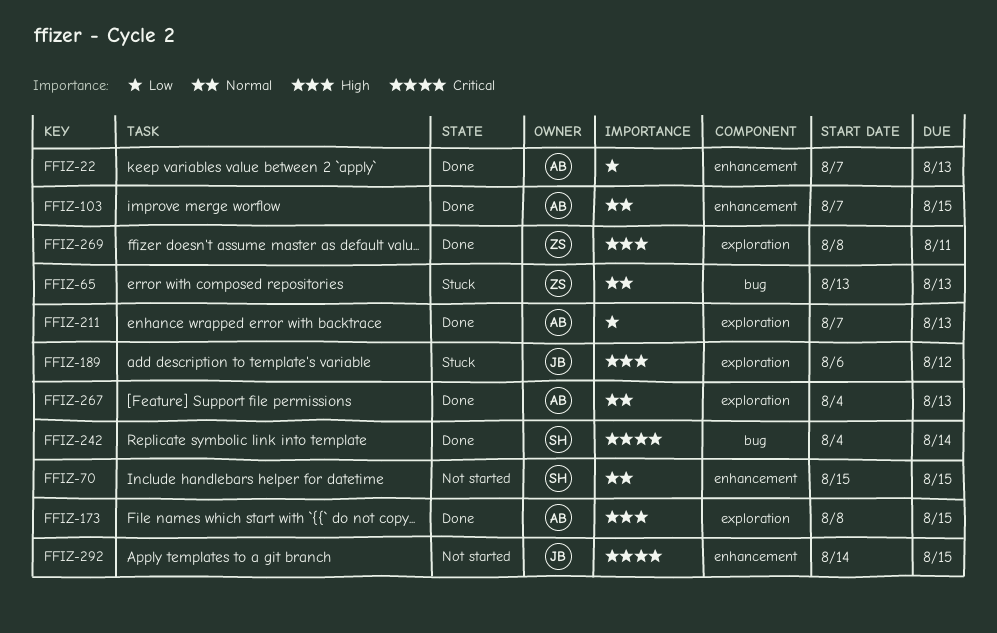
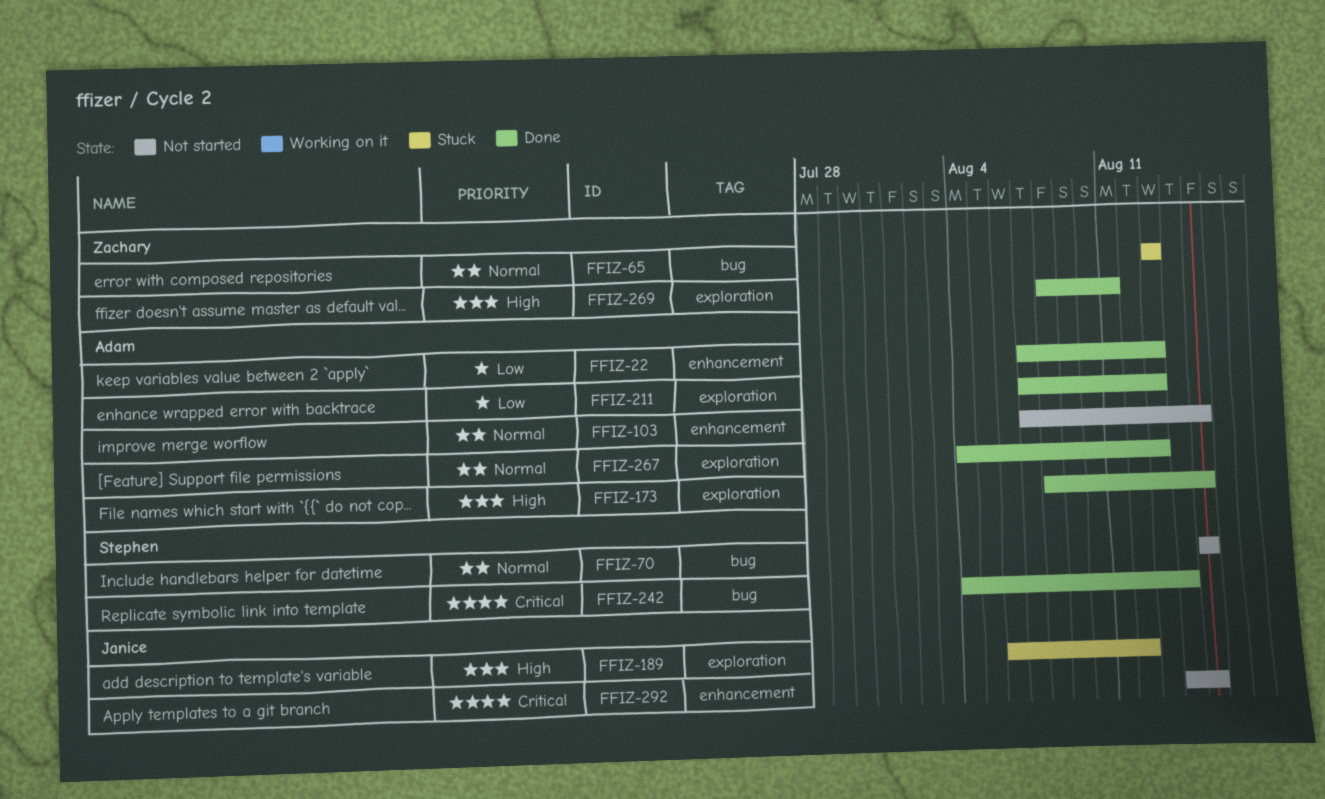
FFIZ-70, label: enhancement -> bug
FFIZ-103, status: Done -> Not started

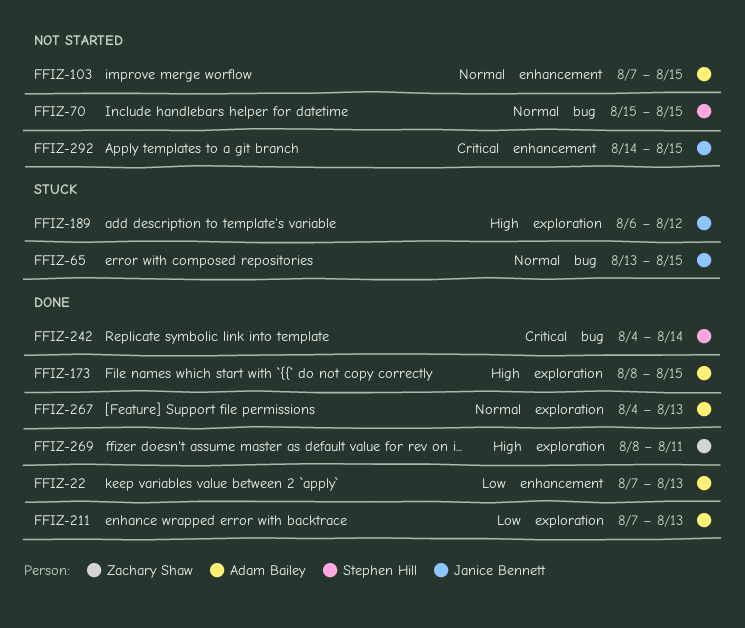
FFIZ-65, owner: Zachary Shaw -> Janice Bennett
FFIZ-65, due: Aug 13 -> Aug 15

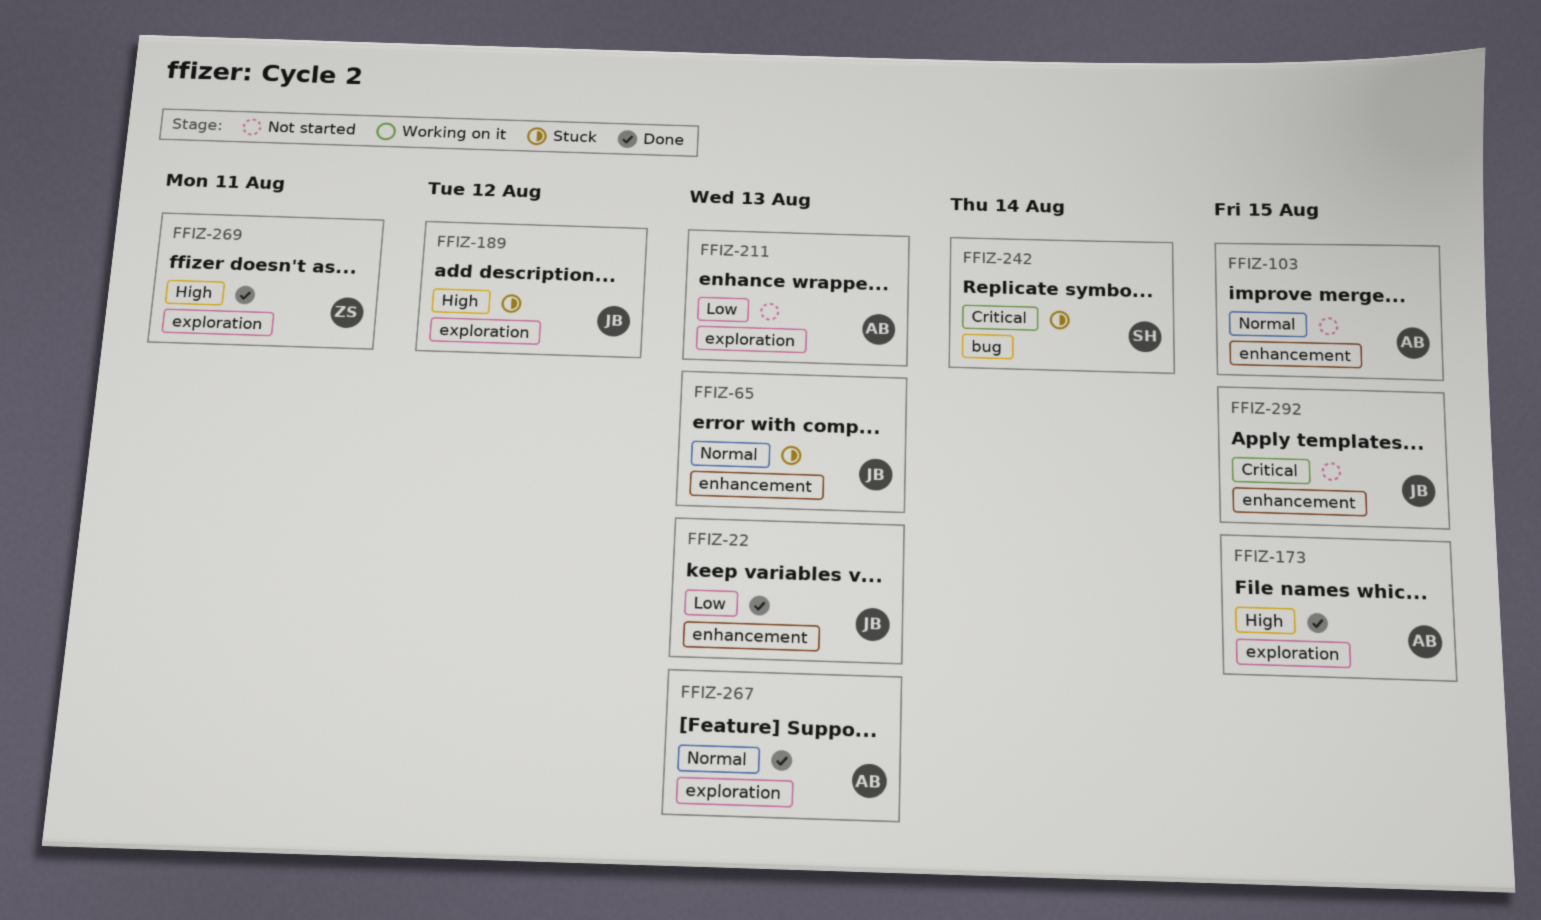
FFIZ-22, owner: Adam Bailey -> Janice Bennett
FFIZ-65, label: bug -> enhancement
FFIZ-65, due: Aug 15 -> Aug 13
FFIZ-70: present -> none
FFIZ-211, status: Done -> Not started
FFIZ-242, status: Done -> Stuck

